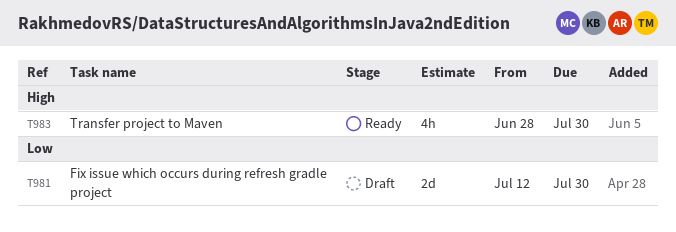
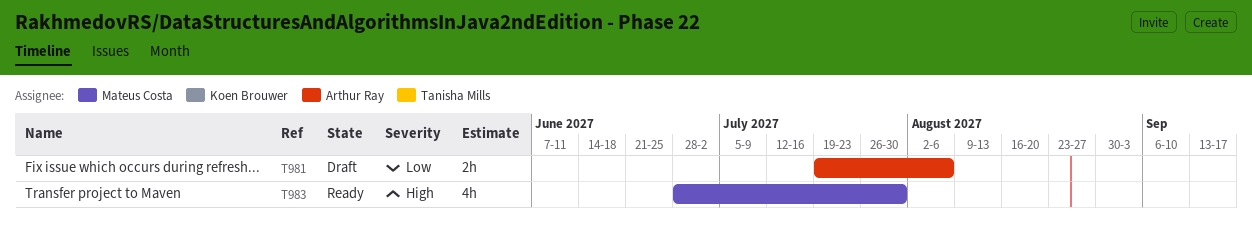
T981, estimate: 2d -> 2h
T981, start: Jul 12 -> Jul 19
T981, due: Jul 30 -> Aug 6

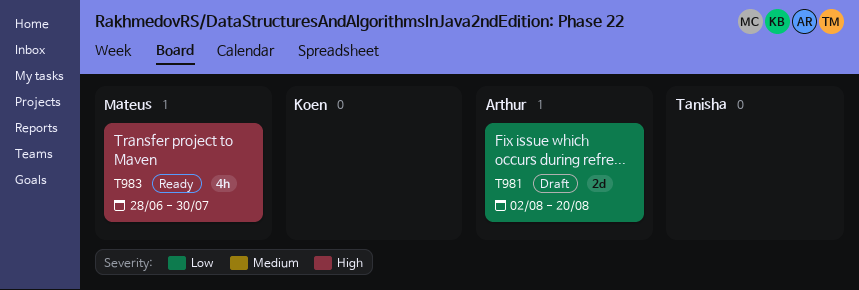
T981, estimate: 2h -> 2d
T981, start: Jul 19 -> Aug 2
T981, due: Aug 6 -> Aug 20

